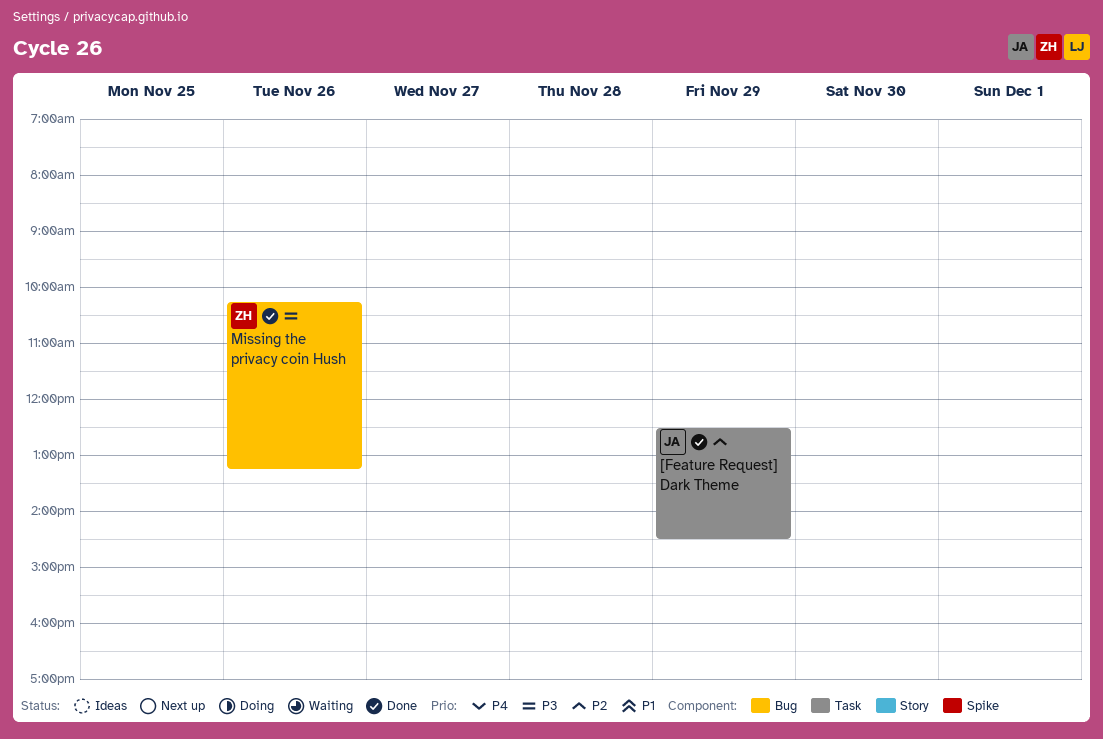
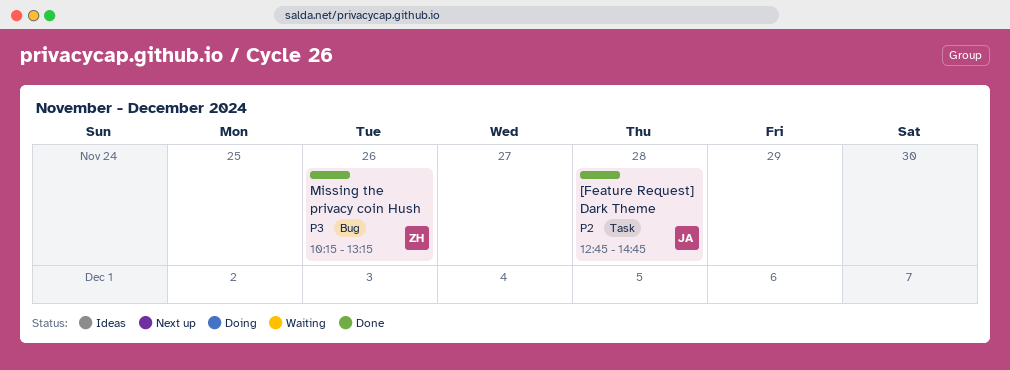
[Feature Request] Dark Theme, day: Nov 29 -> Nov 28
[Feature Request] Dark Theme, begins: 12:30 -> 12:45
[Feature Request] Dark Theme, ends: 14:30 -> 14:45

